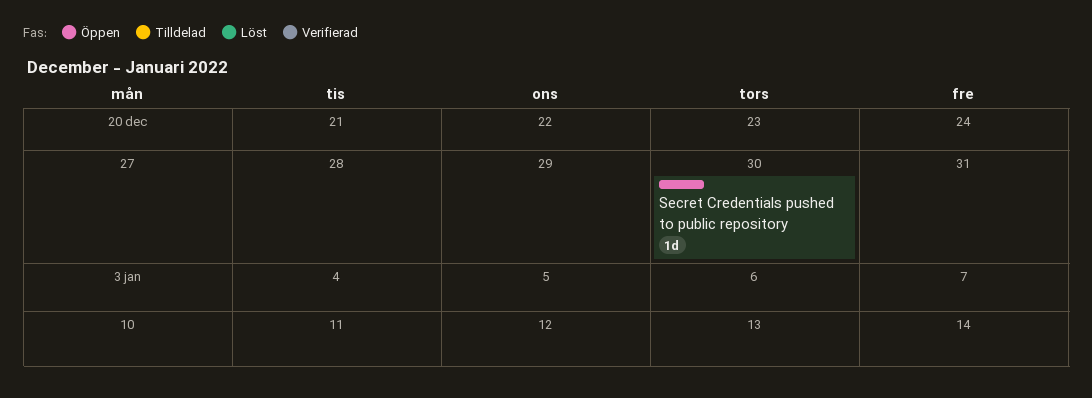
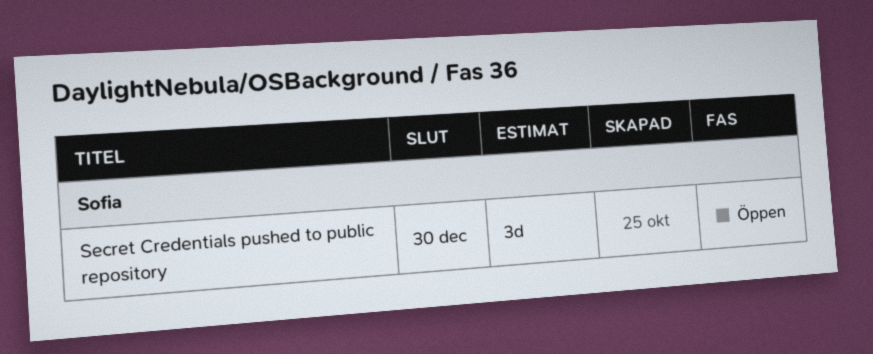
Secret Credentials pushed to public repository, estimate: 1d -> 3d

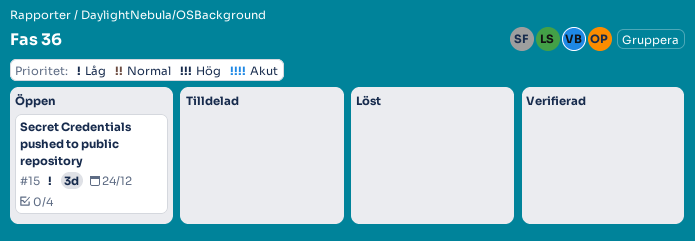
Secret Credentials pushed to public repository, due: Dec 30 -> Dec 24

